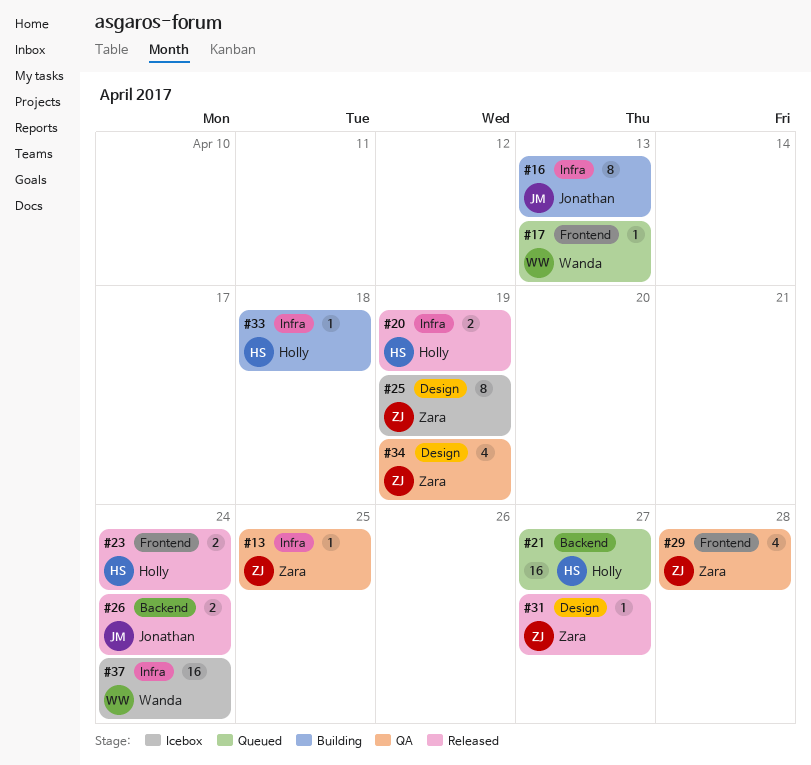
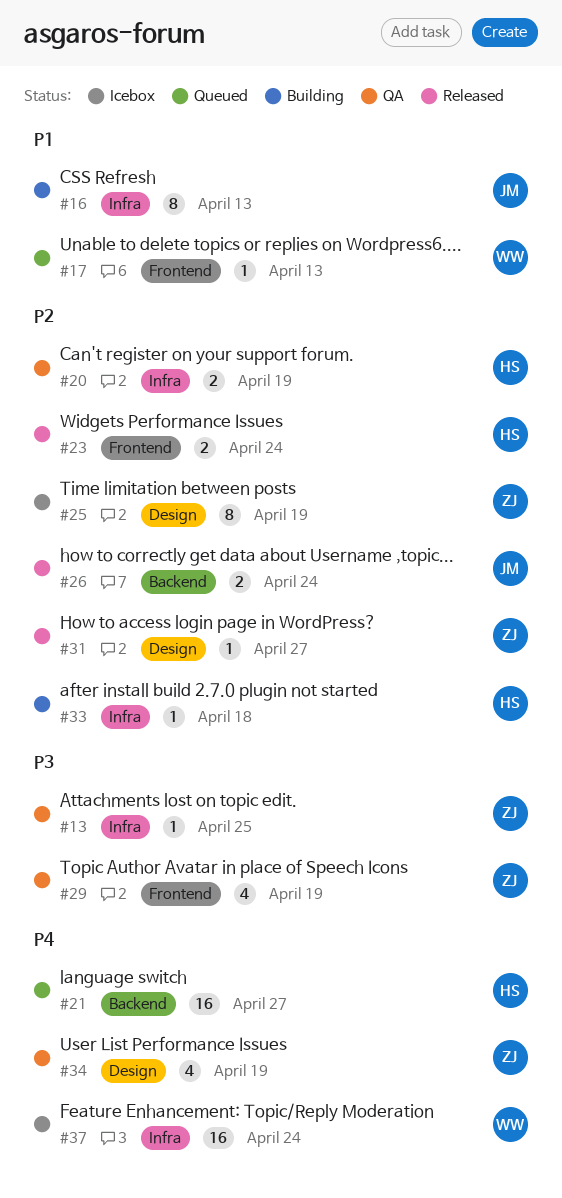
#20, status: Released -> QA
#29, due: Apr 28 -> Apr 19

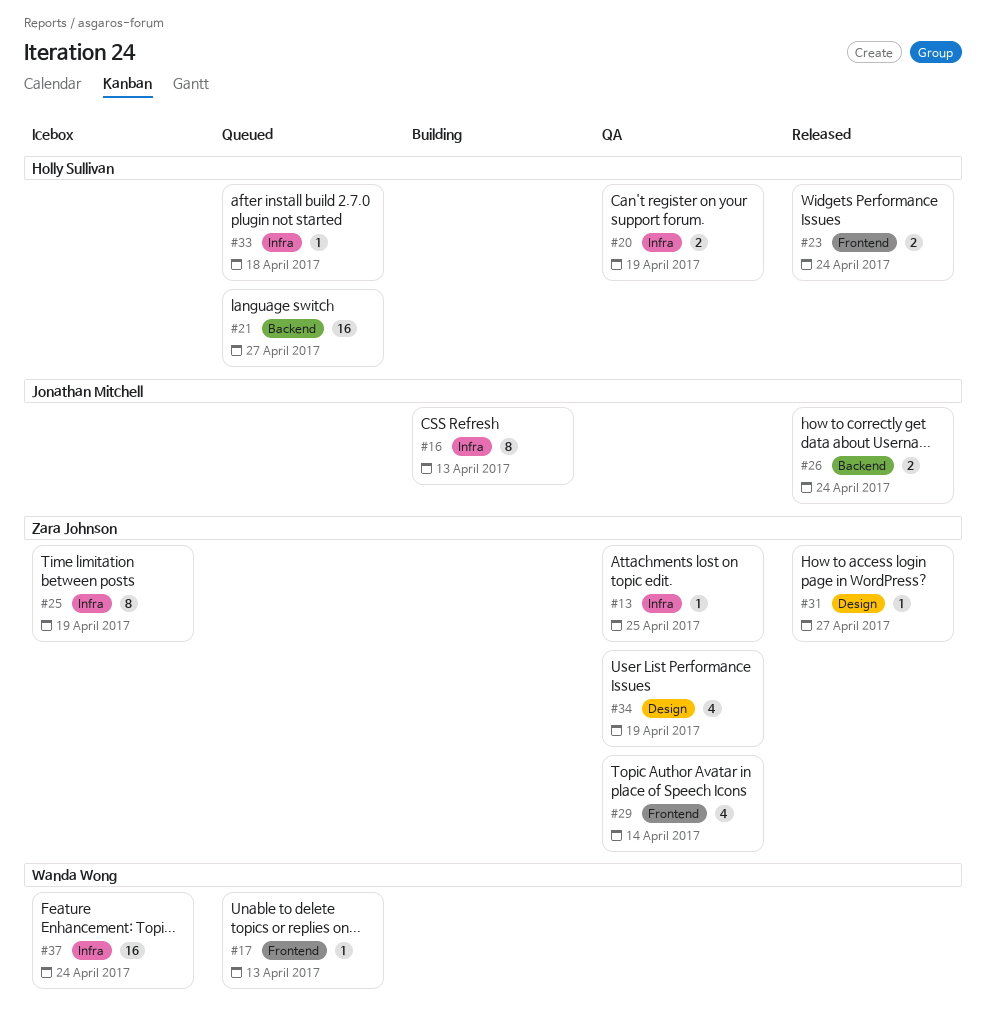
#25, label: Design -> Infra
#29, due: Apr 19 -> Apr 14
#33, status: Building -> Queued

